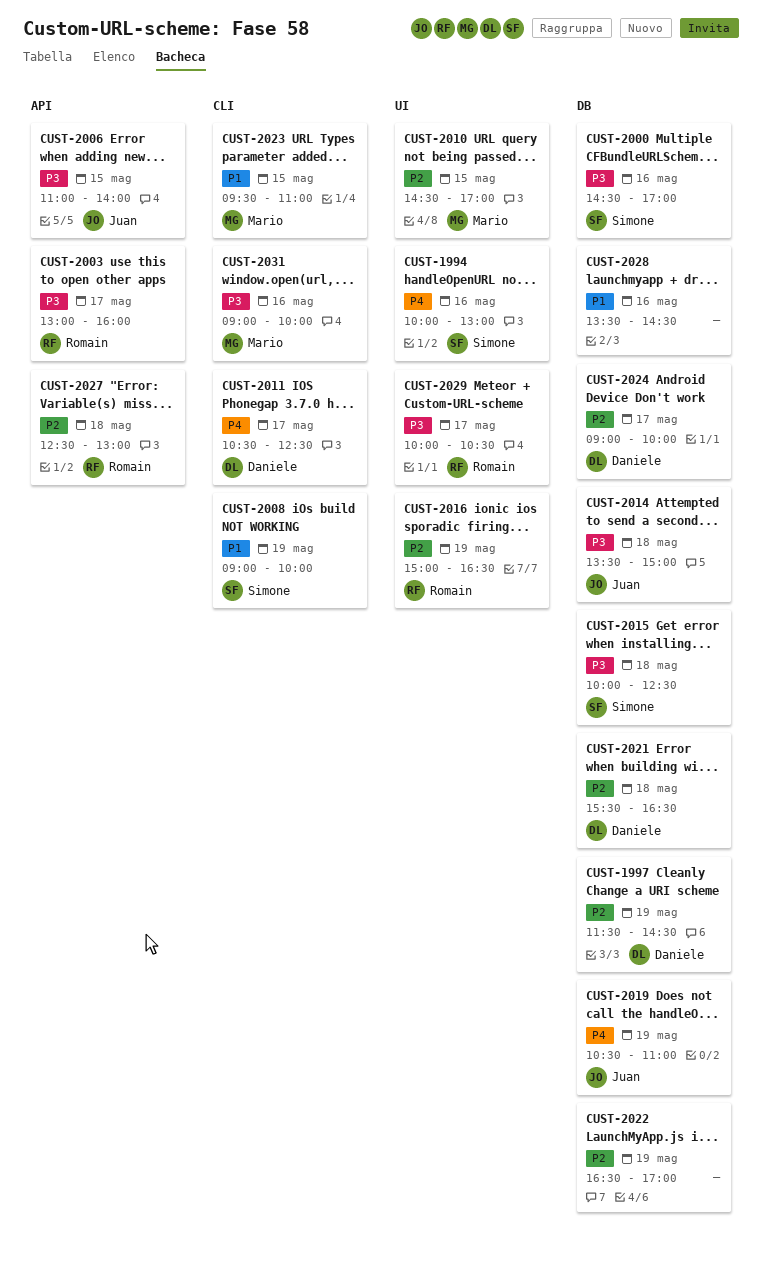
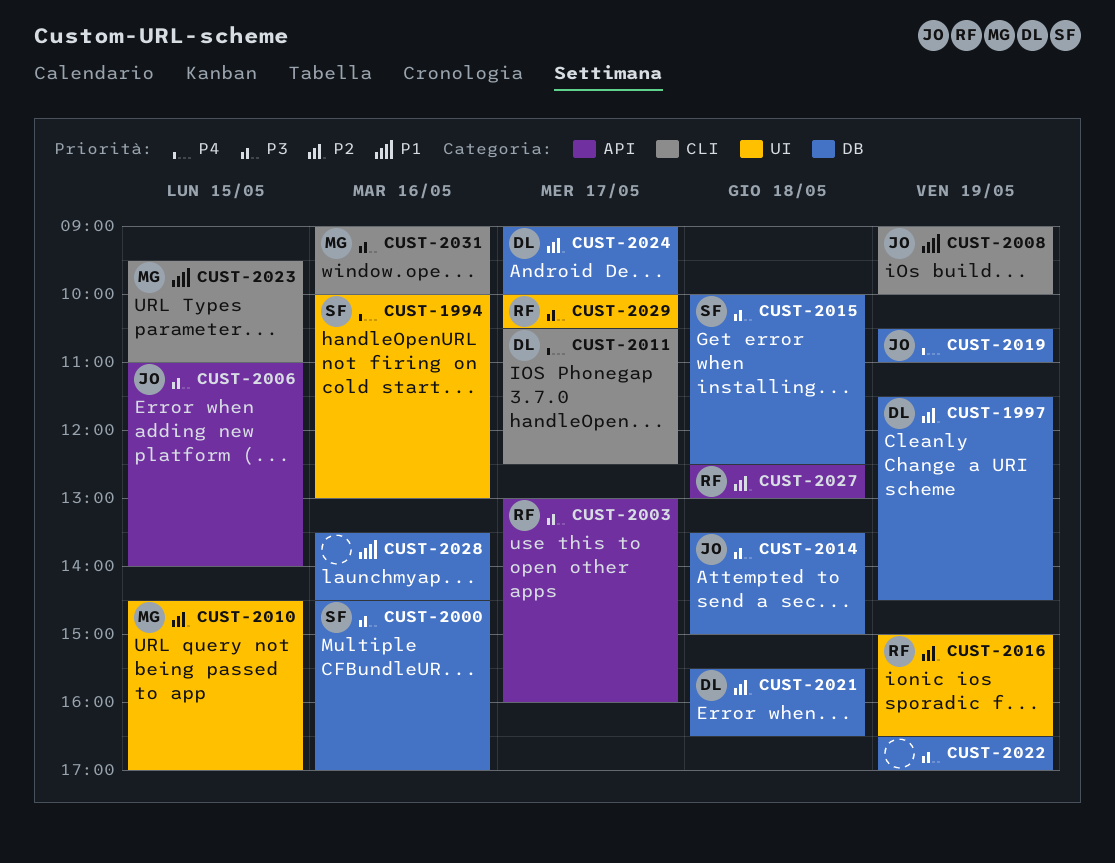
CUST-2008, owner: Simone -> Juan
CUST-2022, priority: P2 -> P3

